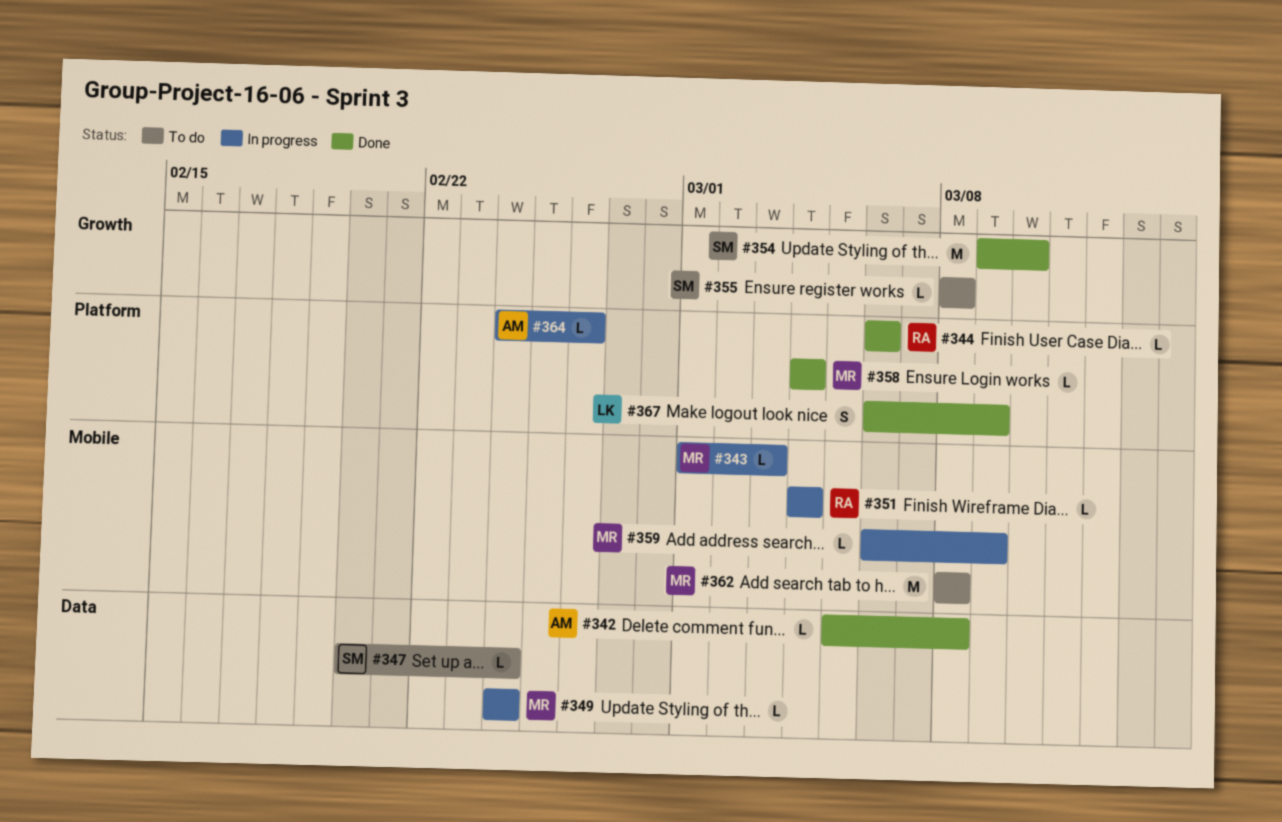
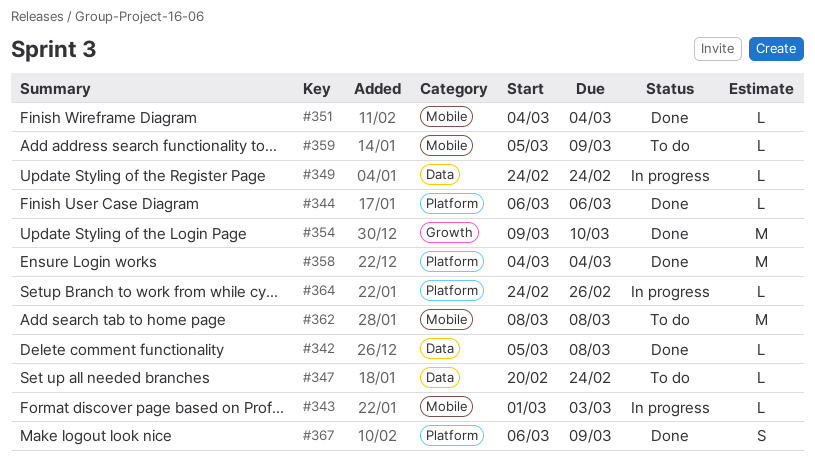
#351, status: In progress -> Done
#355: present -> none
#358, estimate: L -> M
#359, status: In progress -> To do
#359, start: Mar 6 -> Mar 5

